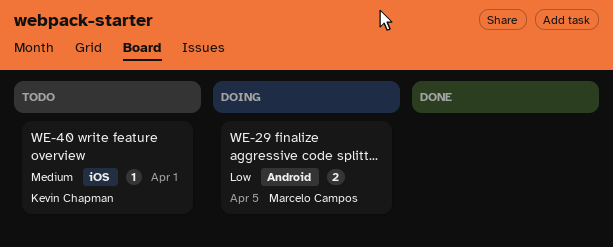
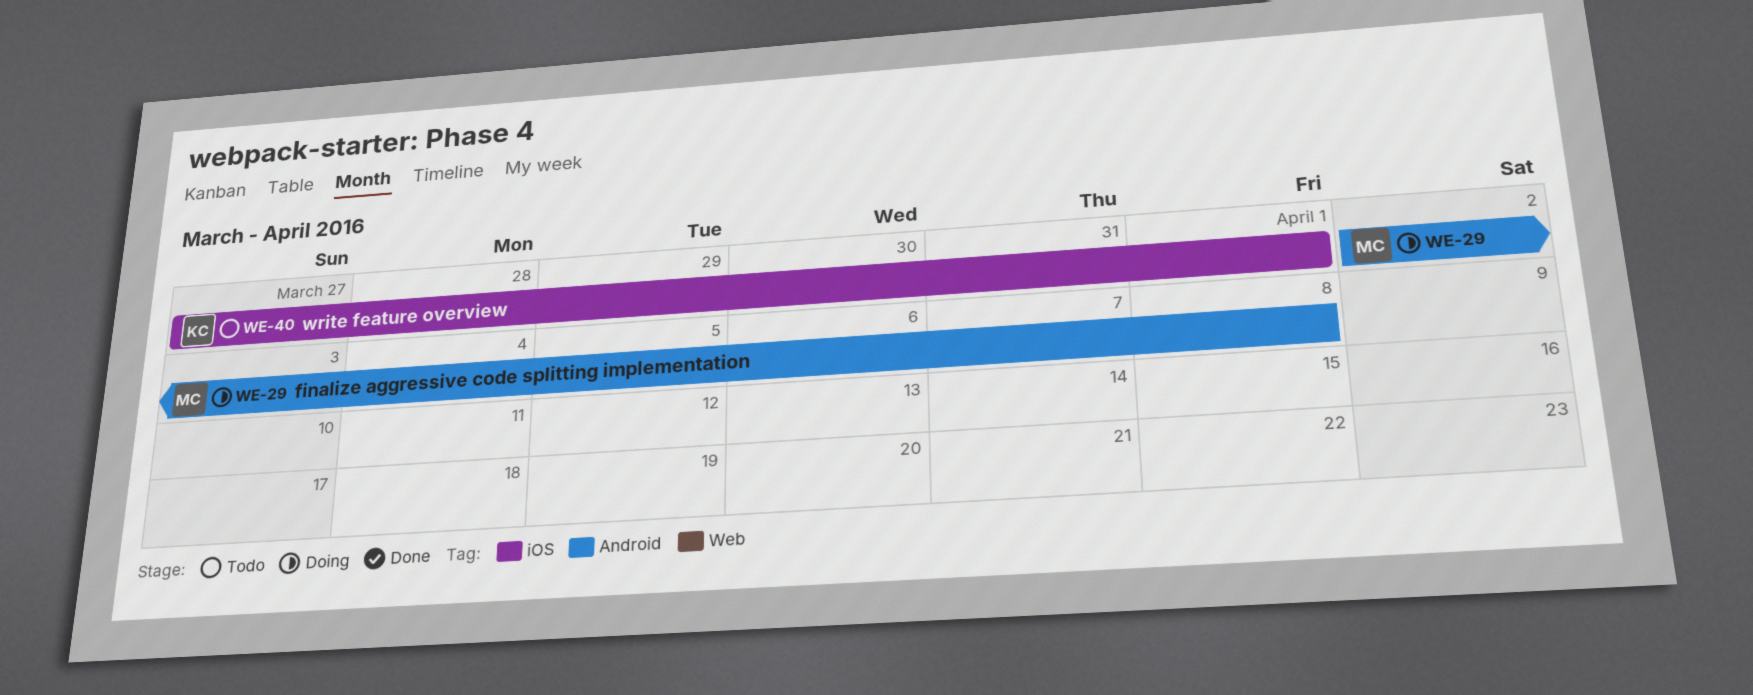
WE-29, due: Apr 5 -> Apr 8

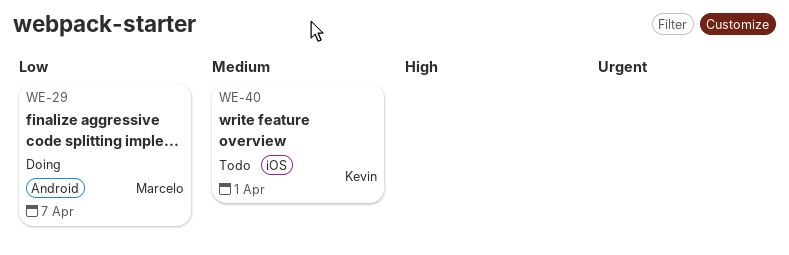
WE-29, due: Apr 8 -> Apr 7

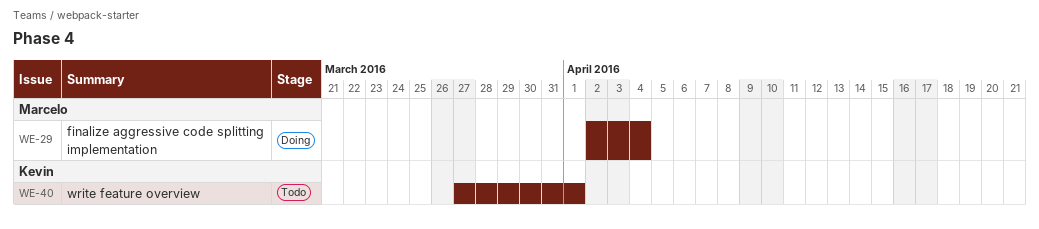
WE-29, due: Apr 7 -> Apr 4

